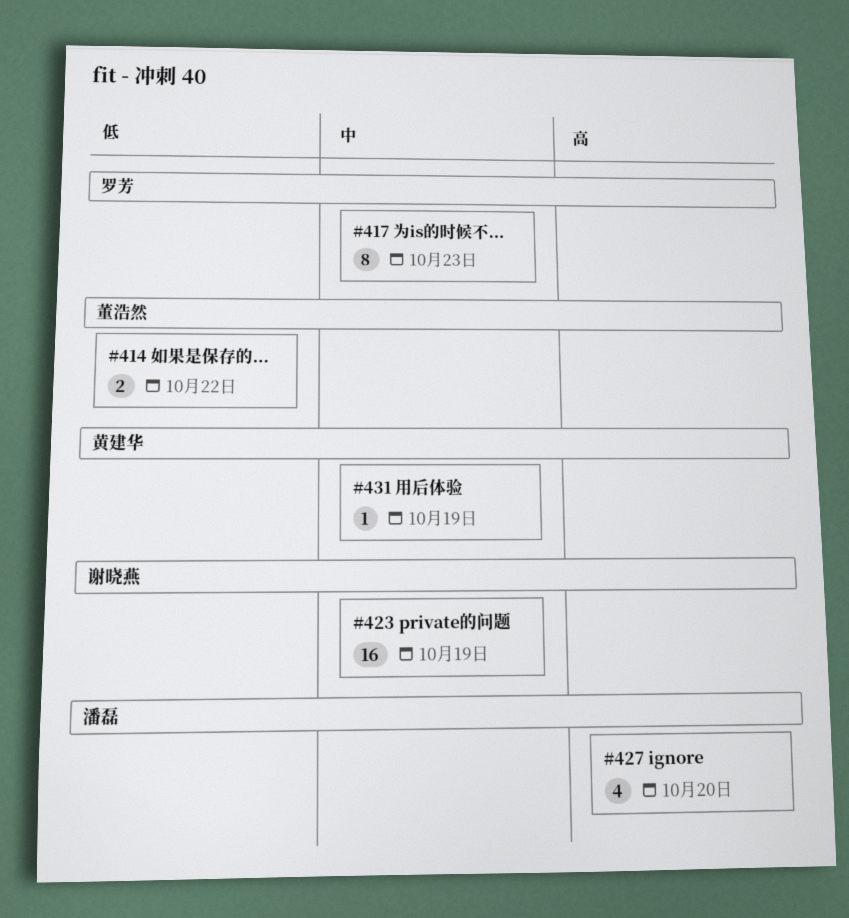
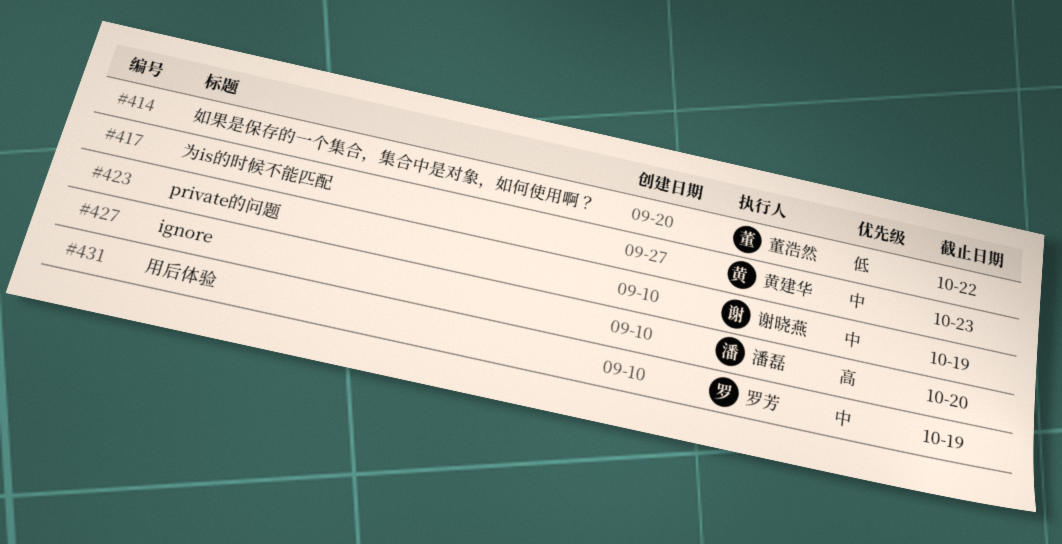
#417, owner: 罗芳 -> 黄建华
#431, owner: 黄建华 -> 罗芳

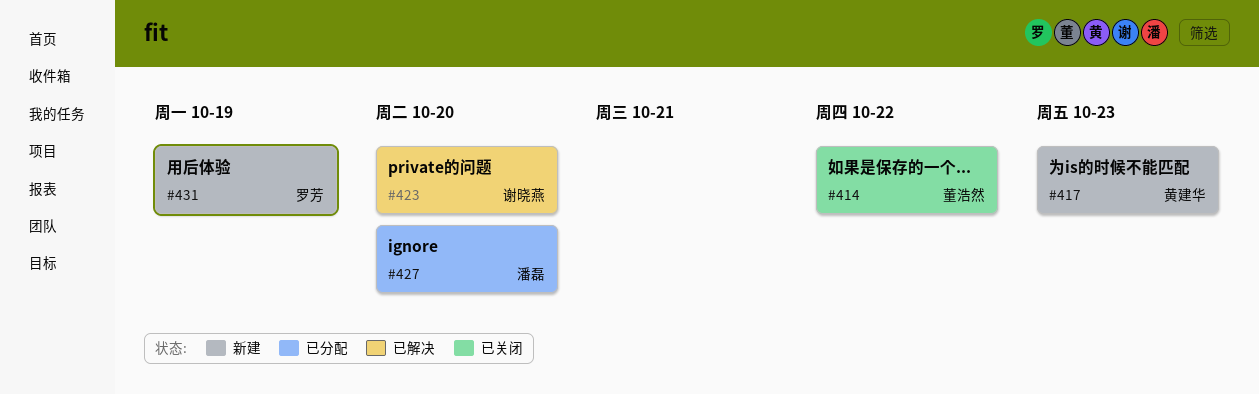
#423, due: Oct 19 -> Oct 20

